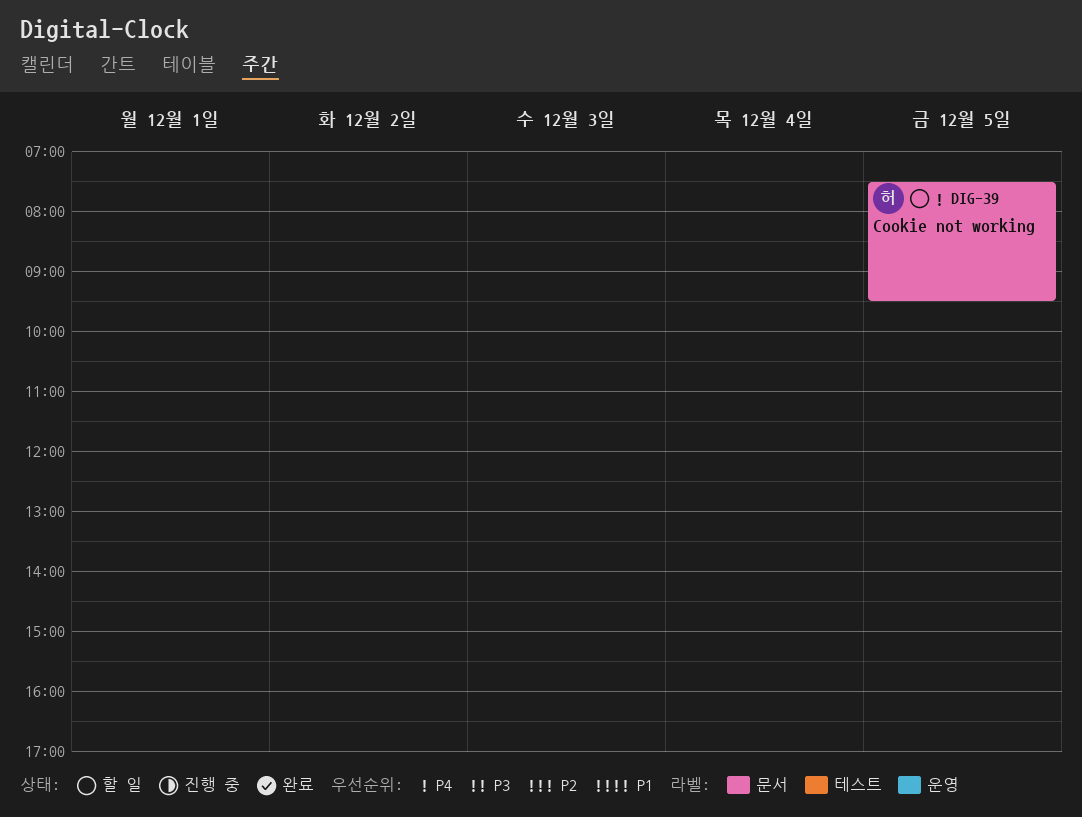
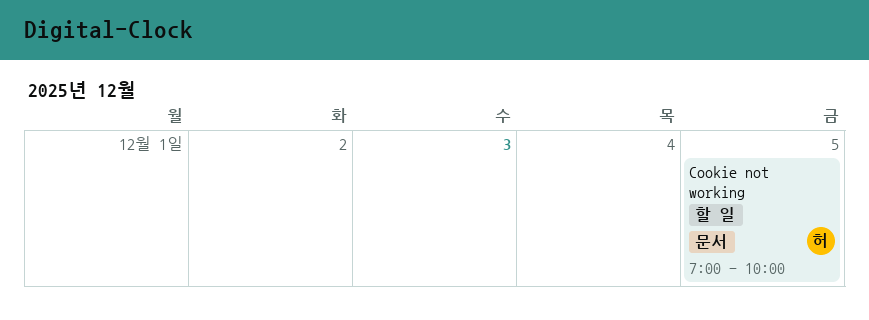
Cookie not working, begins: 07:30 -> 07:00
Cookie not working, ends: 09:30 -> 10:00

